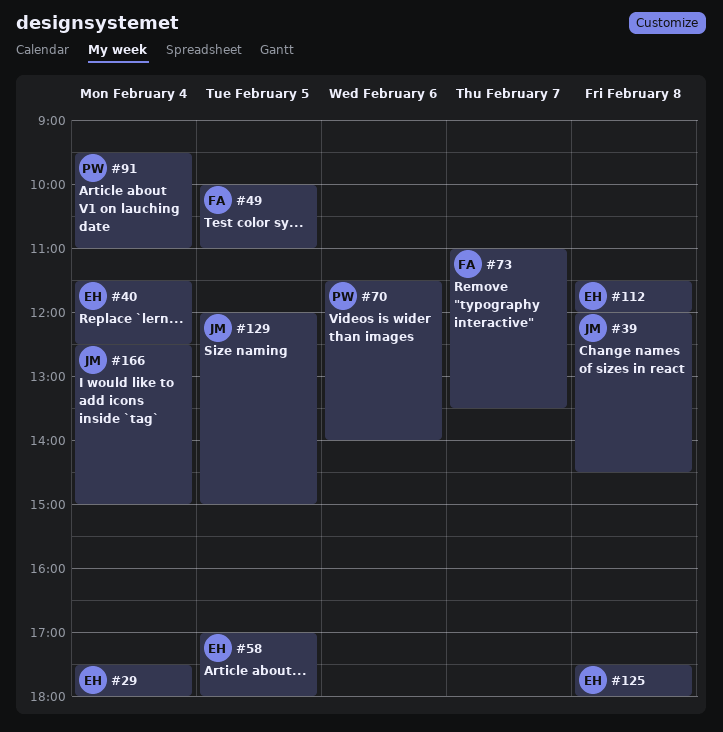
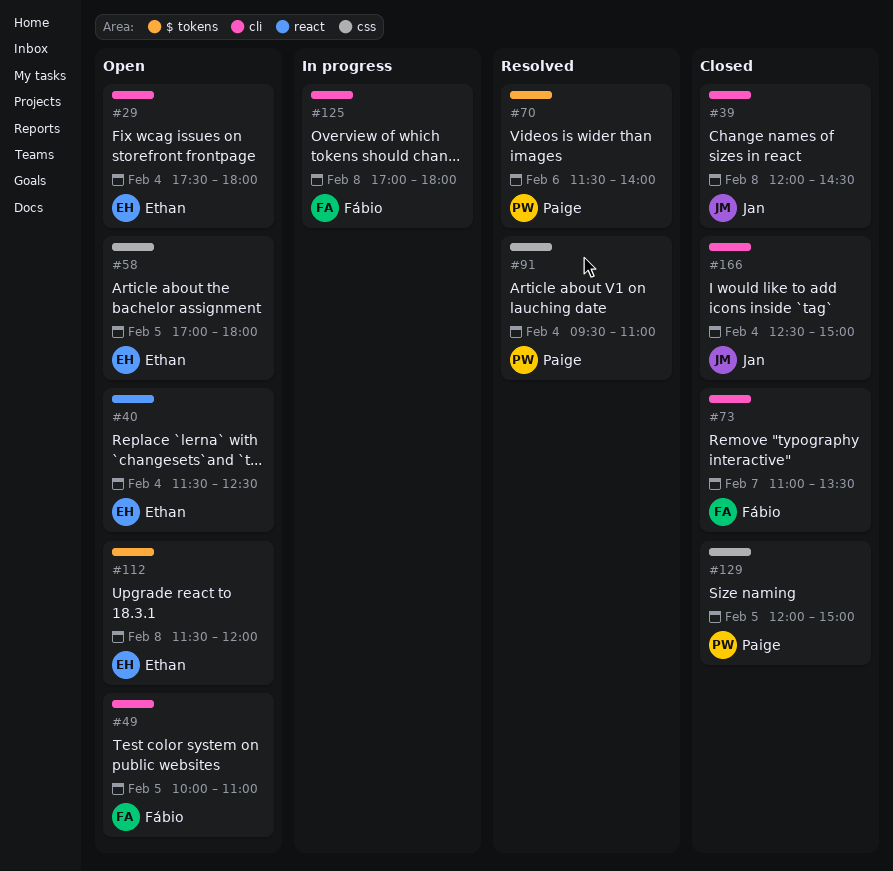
#125, owner: Ethan -> Fábio
#125, begins: 17:30 -> 17:00
#129, owner: Jan -> Paige

